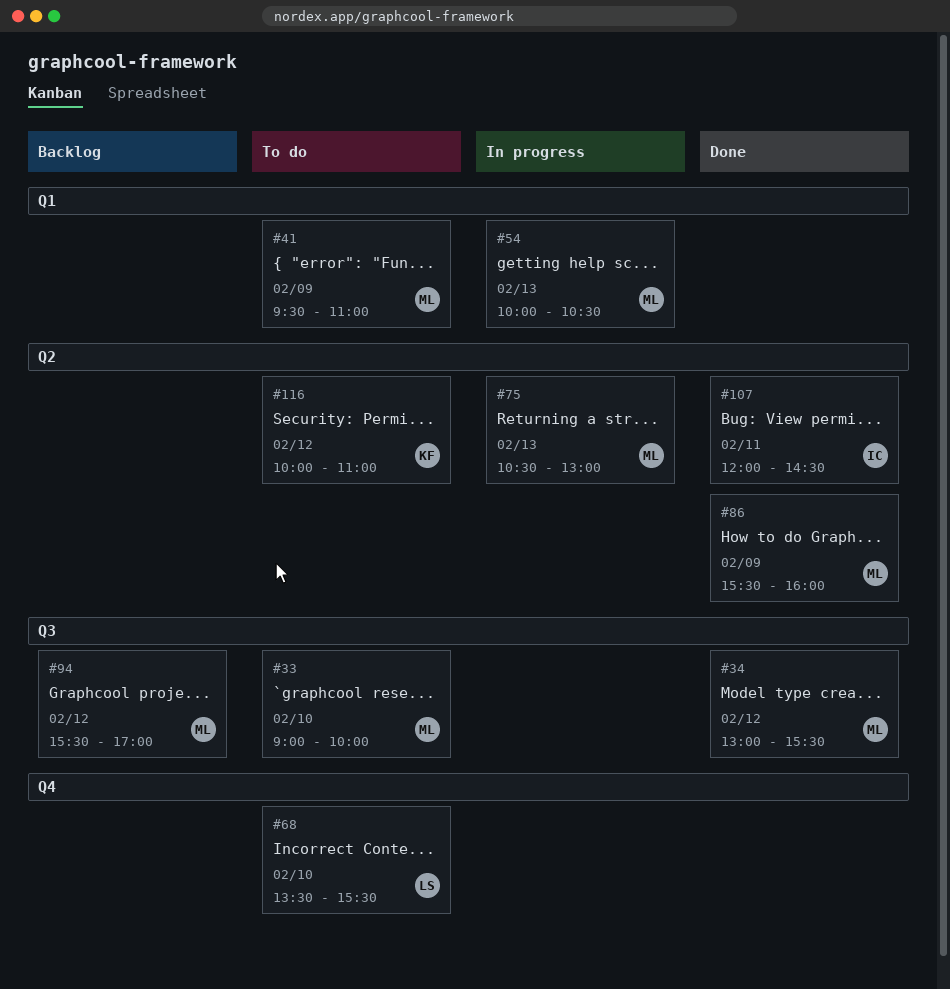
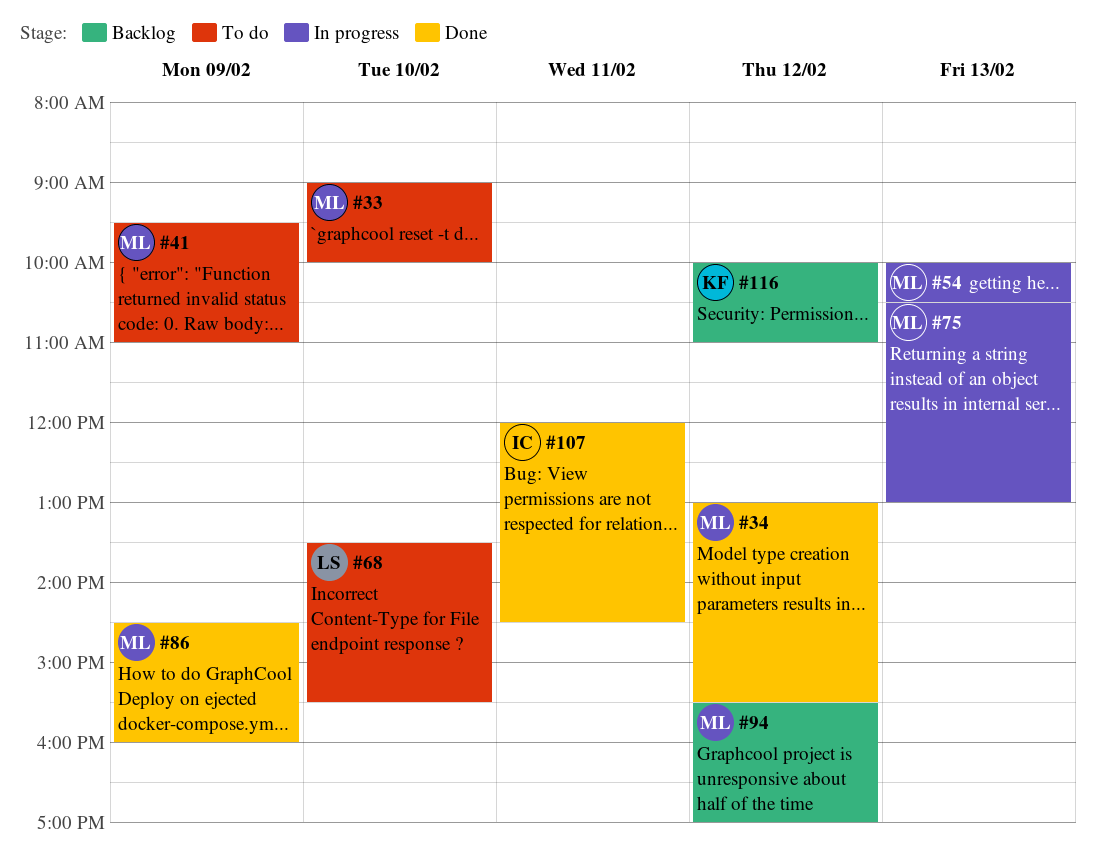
#86, begins: 15:30 -> 14:30
#116, status: To do -> Backlog

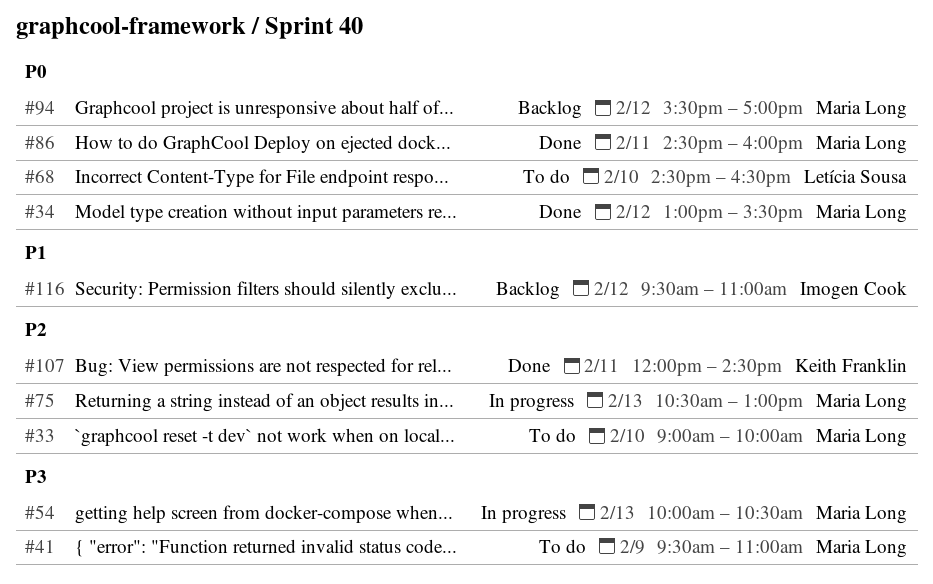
#68, begins: 13:30 -> 14:30
#68, ends: 15:30 -> 16:30
#86, day: Feb 9 -> Feb 11
#107, owner: Imogen Cook -> Keith Franklin
#116, owner: Keith Franklin -> Imogen Cook
#116, begins: 10:00 -> 09:30

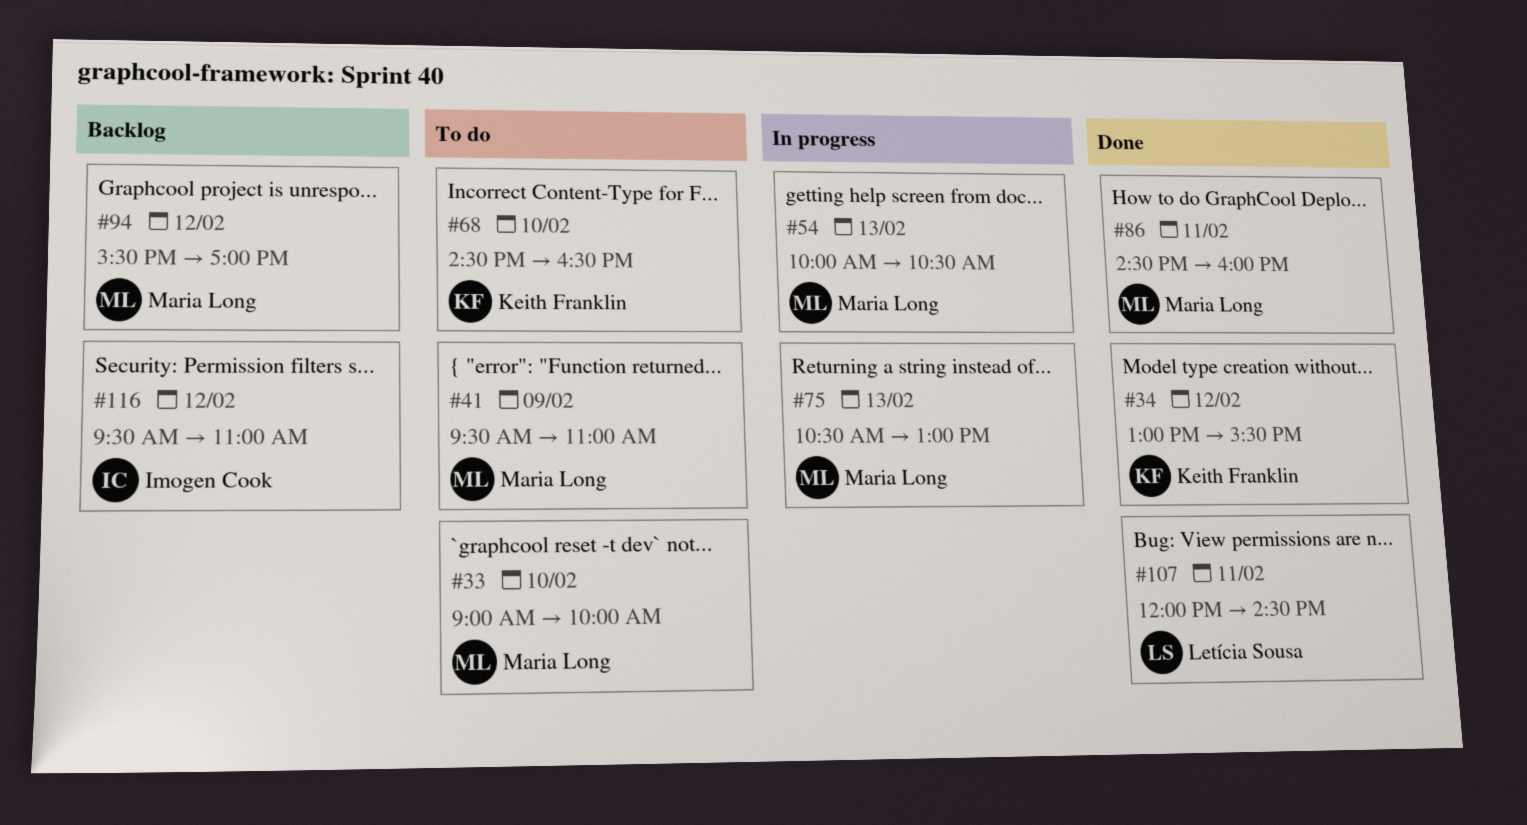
#34, owner: Maria Long -> Keith Franklin
#68, owner: Letícia Sousa -> Keith Franklin
#107, owner: Keith Franklin -> Letícia Sousa

